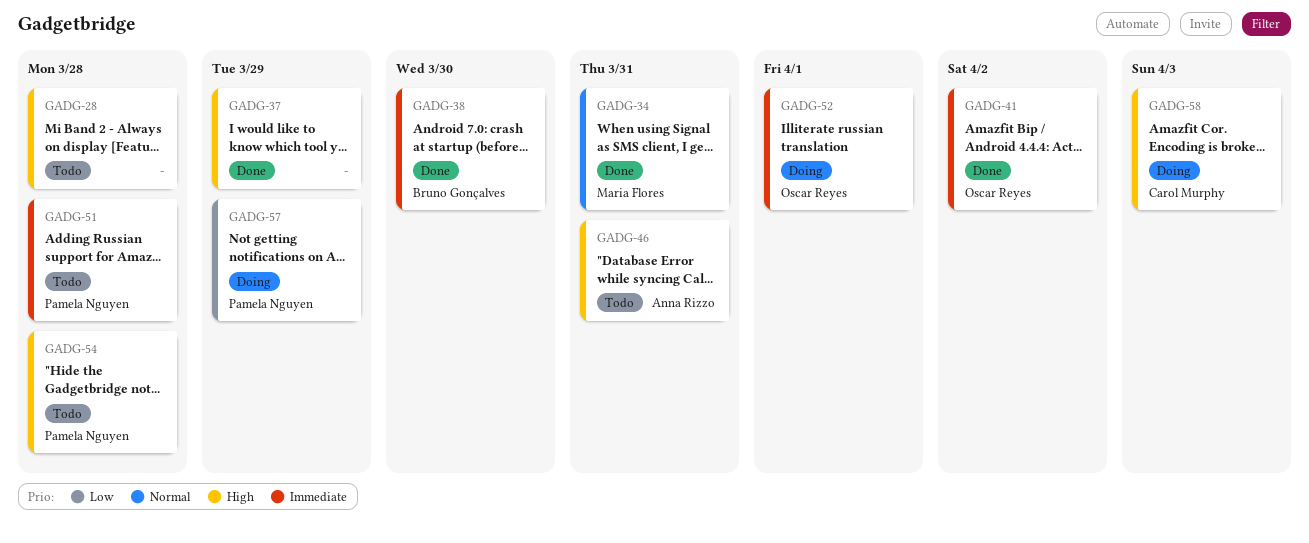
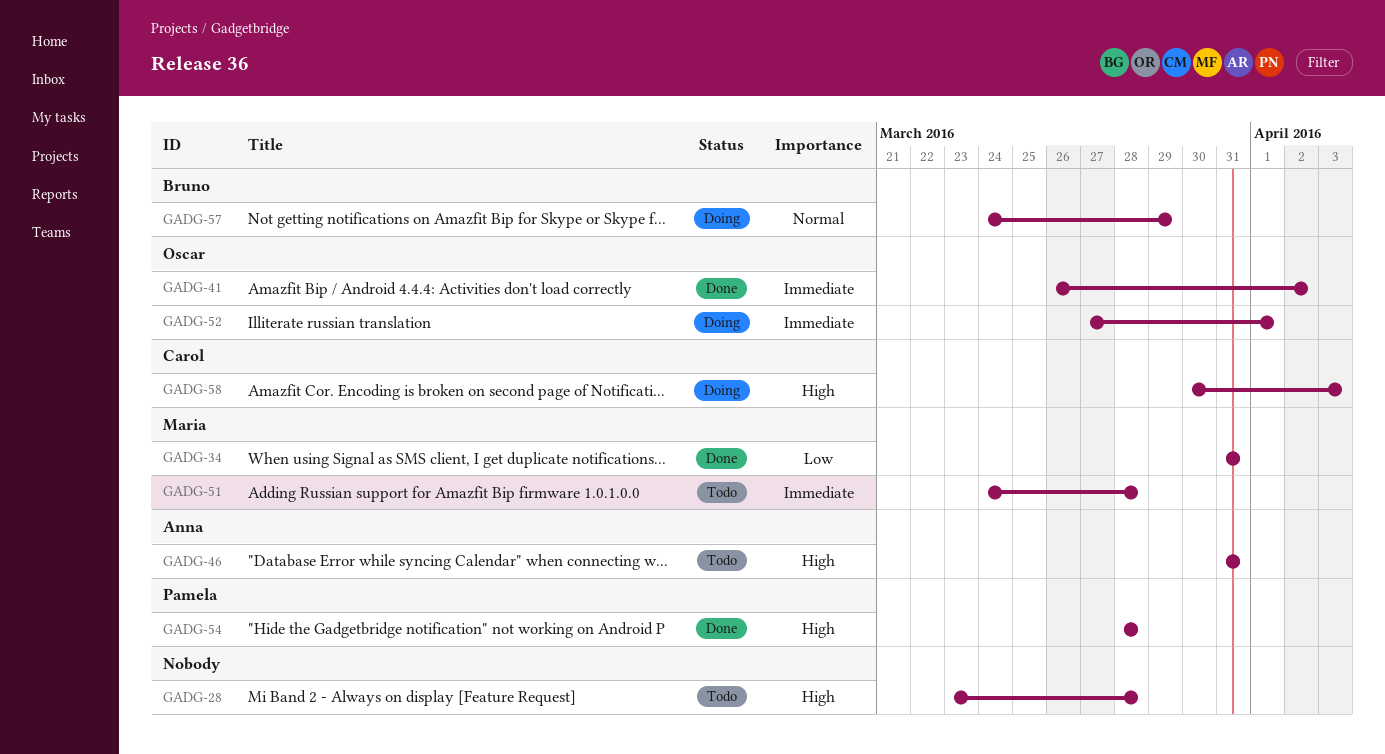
GADG-34, priority: Normal -> Low
GADG-37: present -> none
GADG-38: present -> none
GADG-51, owner: Pamela Nguyen -> Maria Flores
GADG-54, status: Todo -> Done
GADG-57, owner: Pamela Nguyen -> Bruno Gonçalves
GADG-57, priority: Low -> Normal

